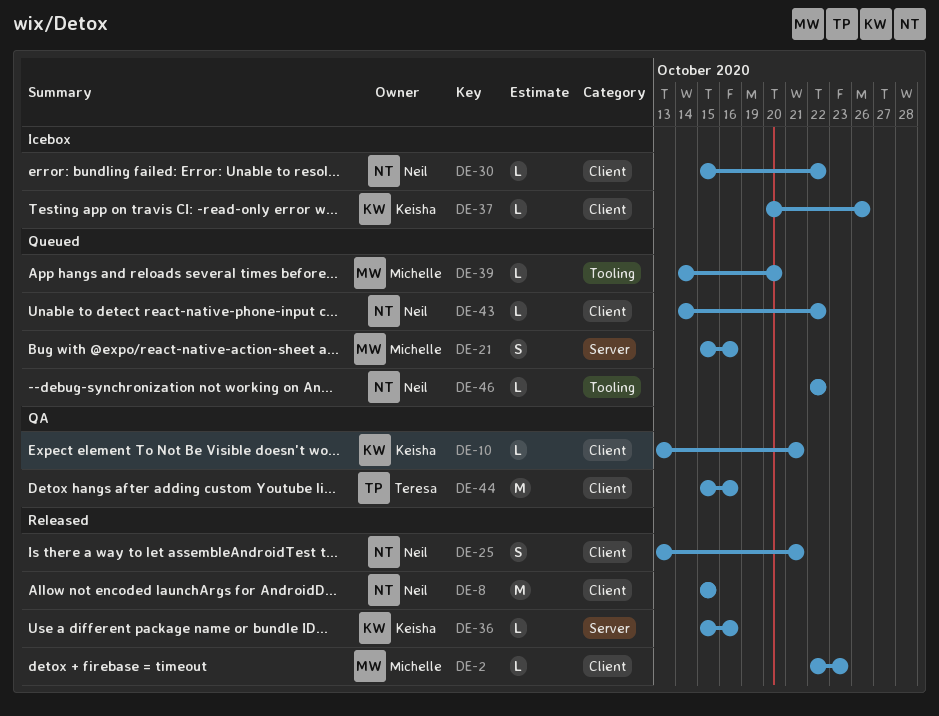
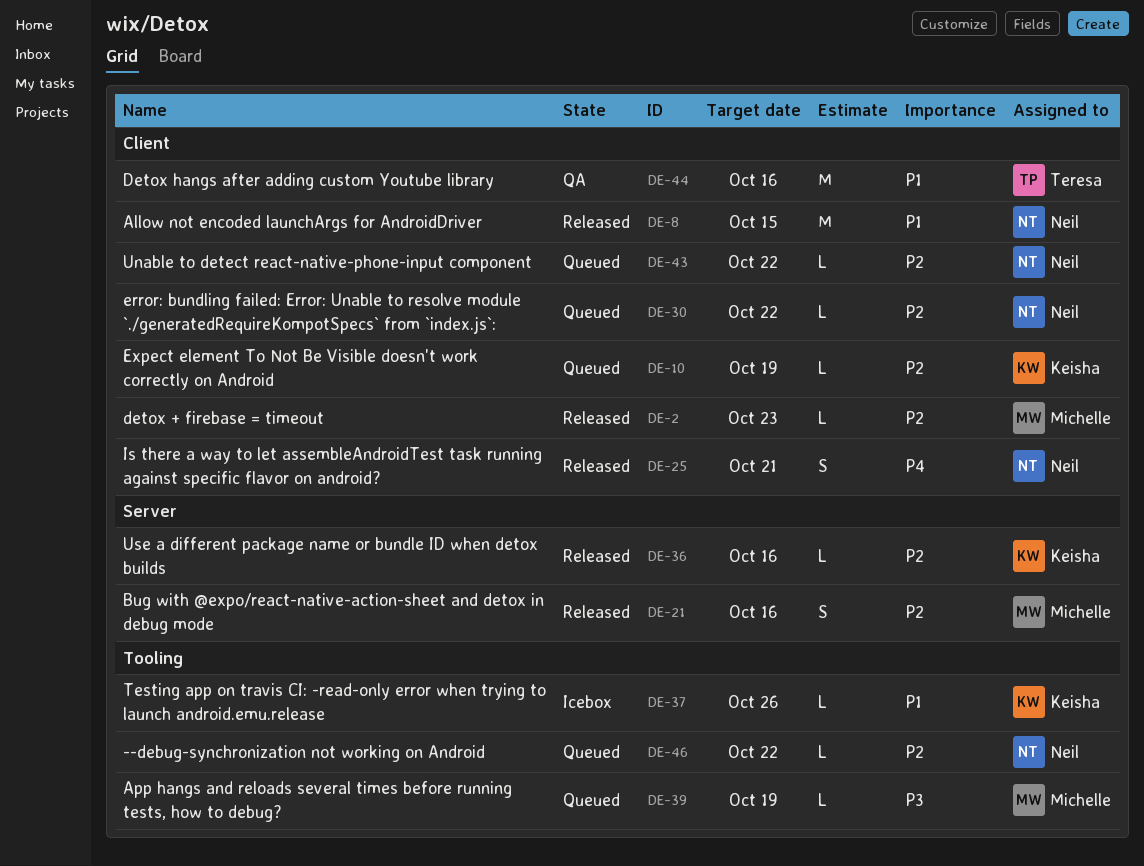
DE-10, status: QA -> Queued
DE-10, due: Oct 21 -> Oct 19
DE-21, status: Queued -> Released
DE-30, status: Icebox -> Queued
DE-37, label: Client -> Tooling
DE-39, due: Oct 20 -> Oct 19

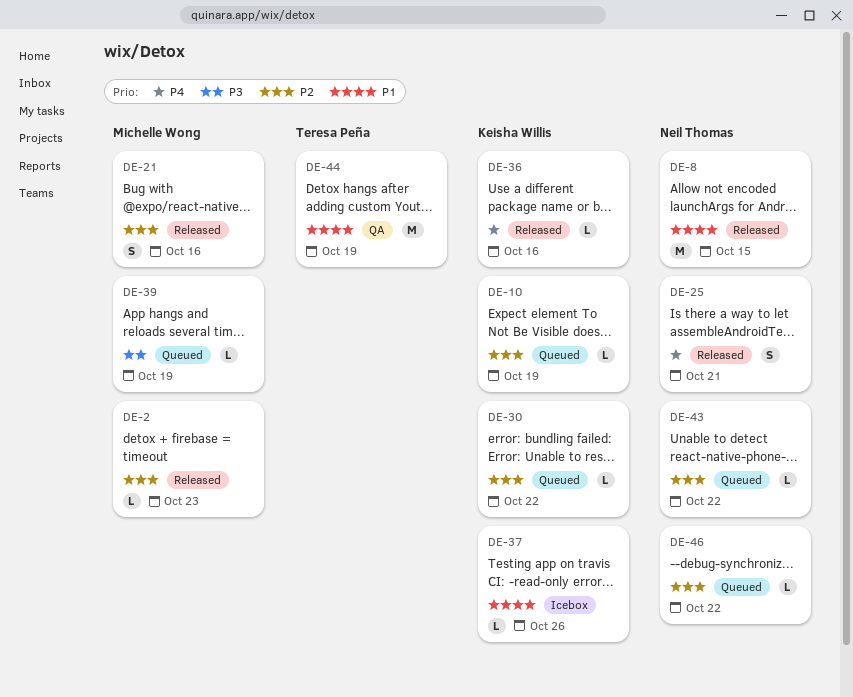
DE-30, owner: Neil Thomas -> Keisha Willis
DE-36, priority: P2 -> P4
DE-44, due: Oct 16 -> Oct 19

